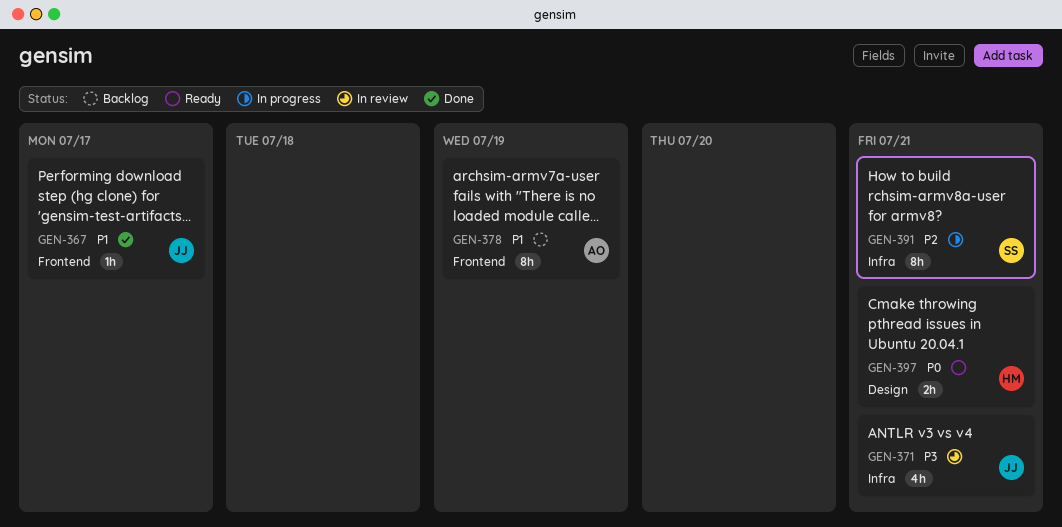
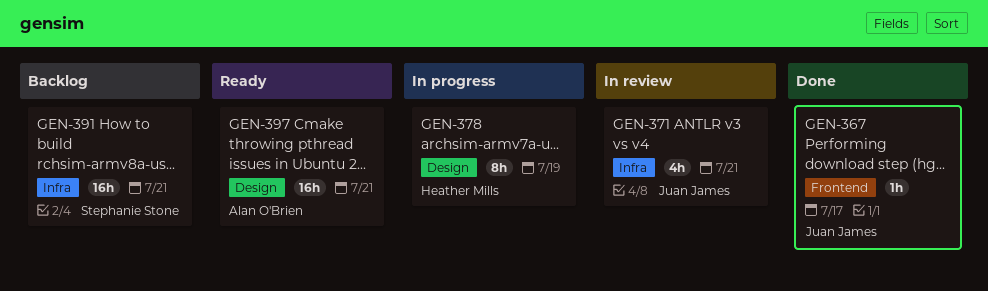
GEN-378, status: Backlog -> In progress
GEN-378, owner: Alan O'Brien -> Heather Mills
GEN-378, label: Frontend -> Design
GEN-391, status: In progress -> Backlog
GEN-391, estimate: 8h -> 16h
GEN-397, owner: Heather Mills -> Alan O'Brien
GEN-397, estimate: 2h -> 16h

